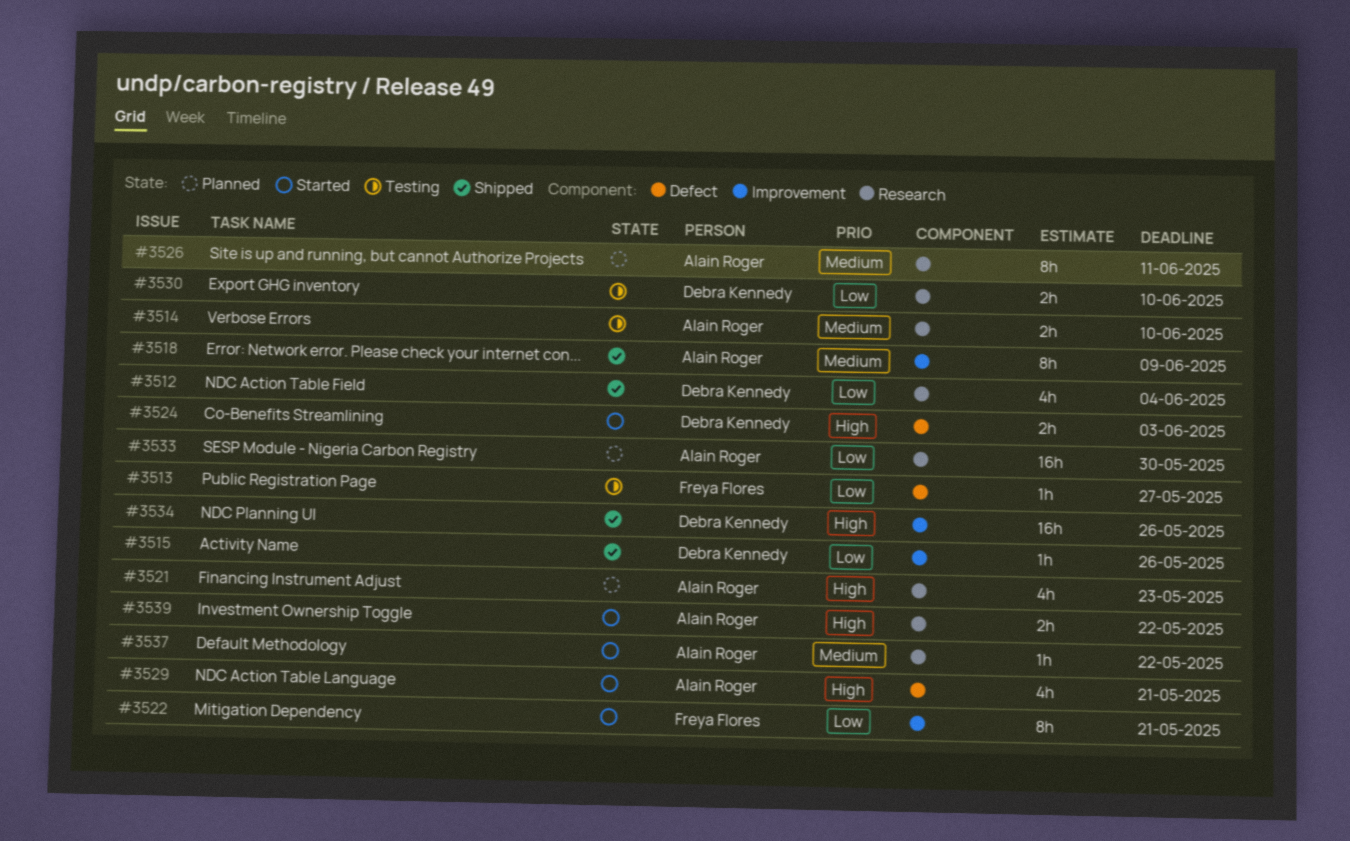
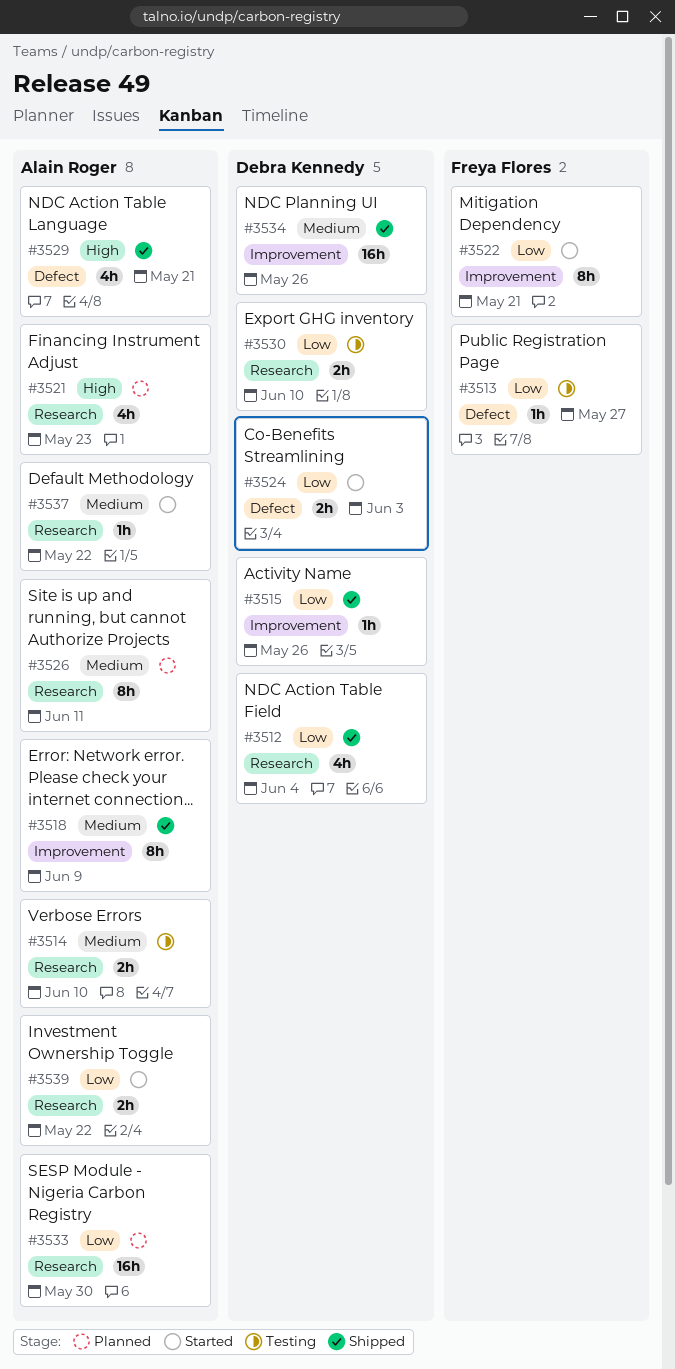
#3524, priority: High -> Low
#3529, status: Started -> Shipped
#3534, priority: High -> Medium
#3539, priority: High -> Low

